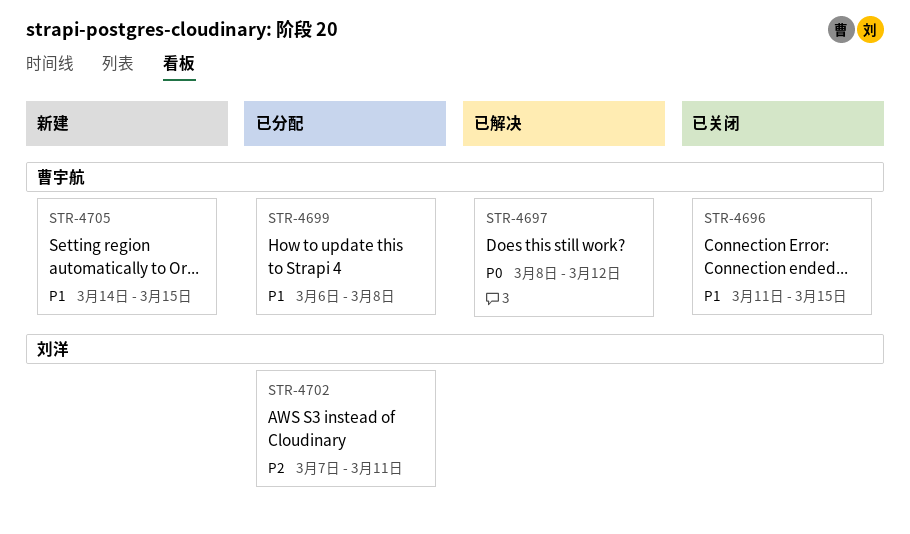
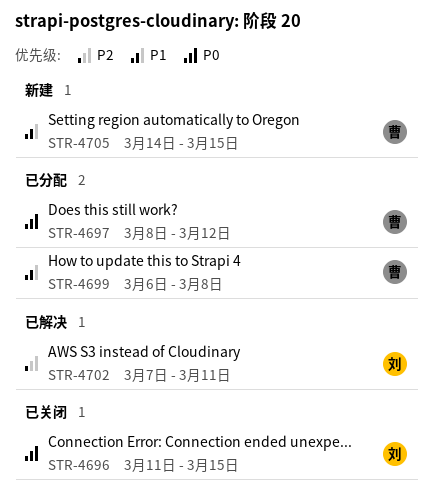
STR-4696, owner: 曹宇航 -> 刘洋
STR-4696, priority: P1 -> P0
STR-4697, status: 已解决 -> 已分配
STR-4702, status: 已分配 -> 已解决

